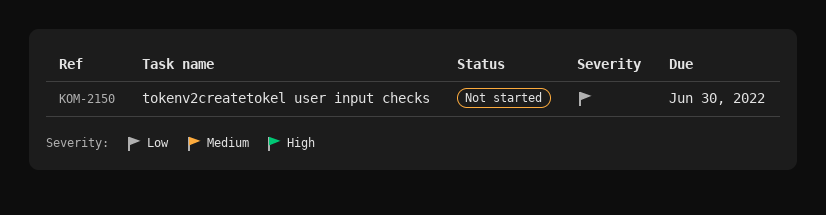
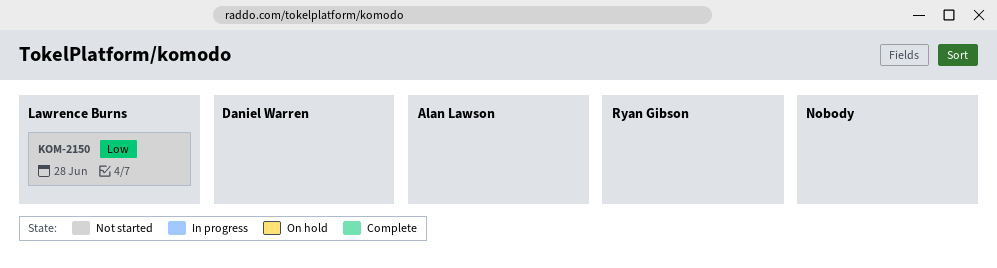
KOM-2150, due: Jun 30 -> Jun 28

